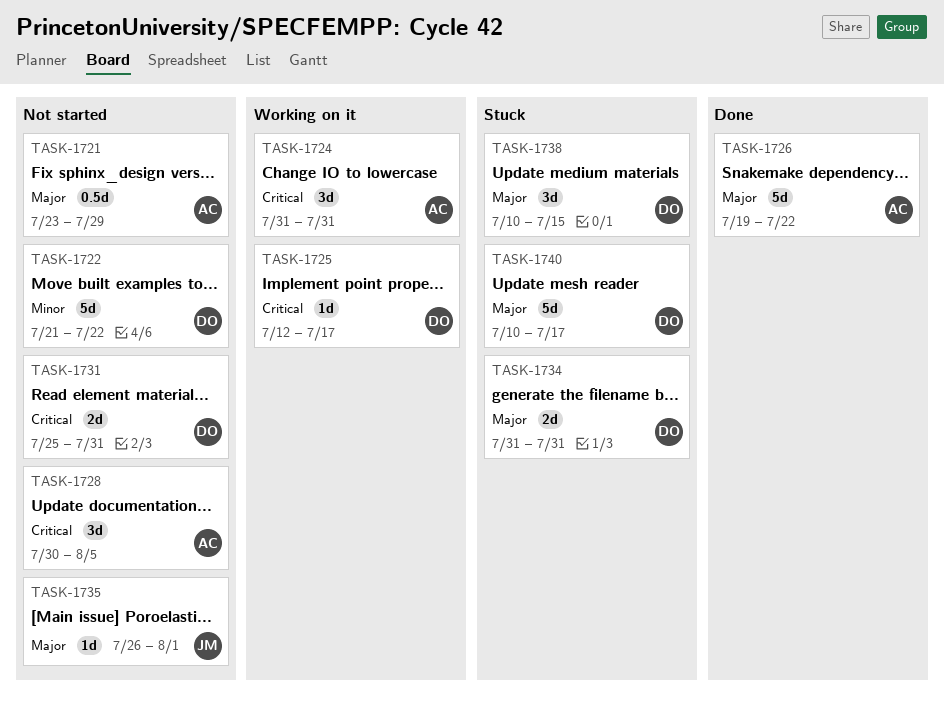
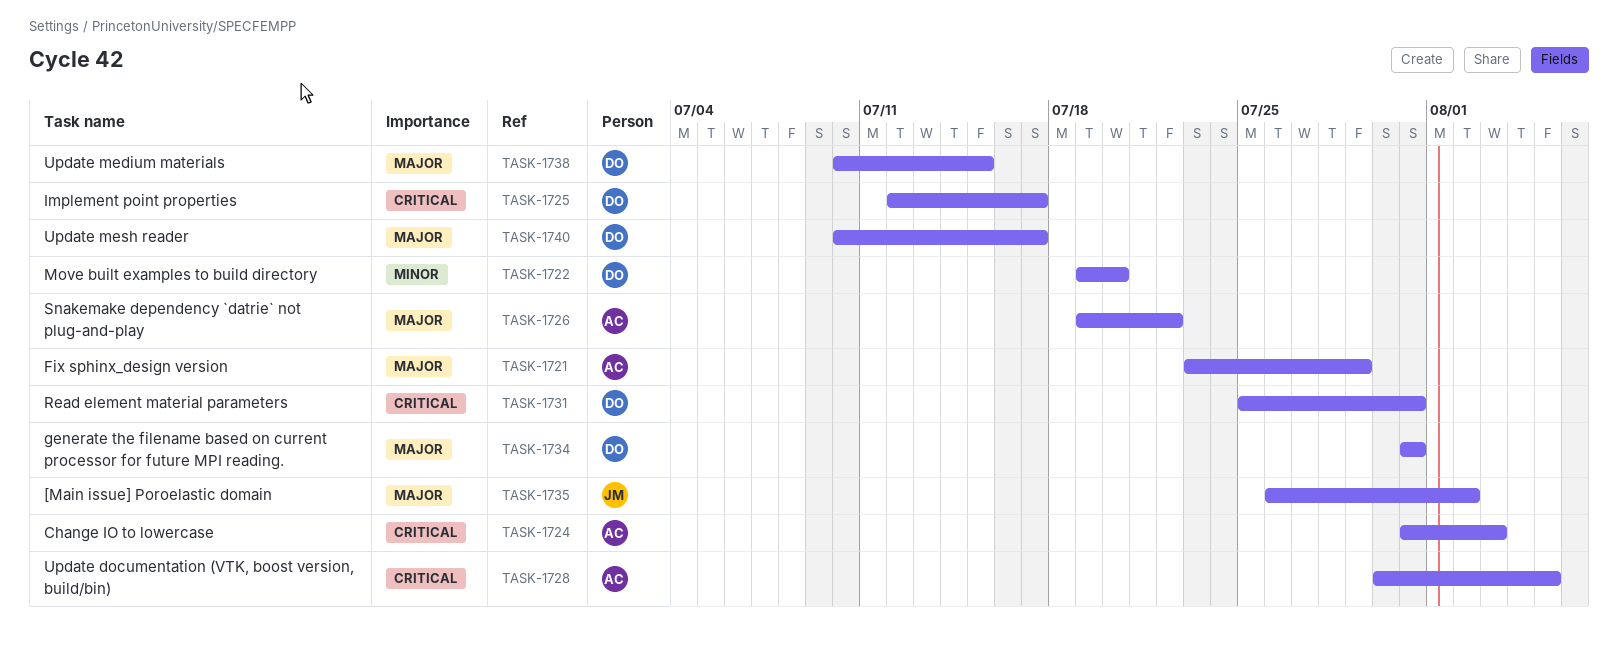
TASK-1722, start: Jul 21 -> Jul 19
TASK-1722, due: Jul 22 -> Jul 20
TASK-1724, due: Jul 31 -> Aug 3
TASK-1735, due: Aug 1 -> Aug 2

